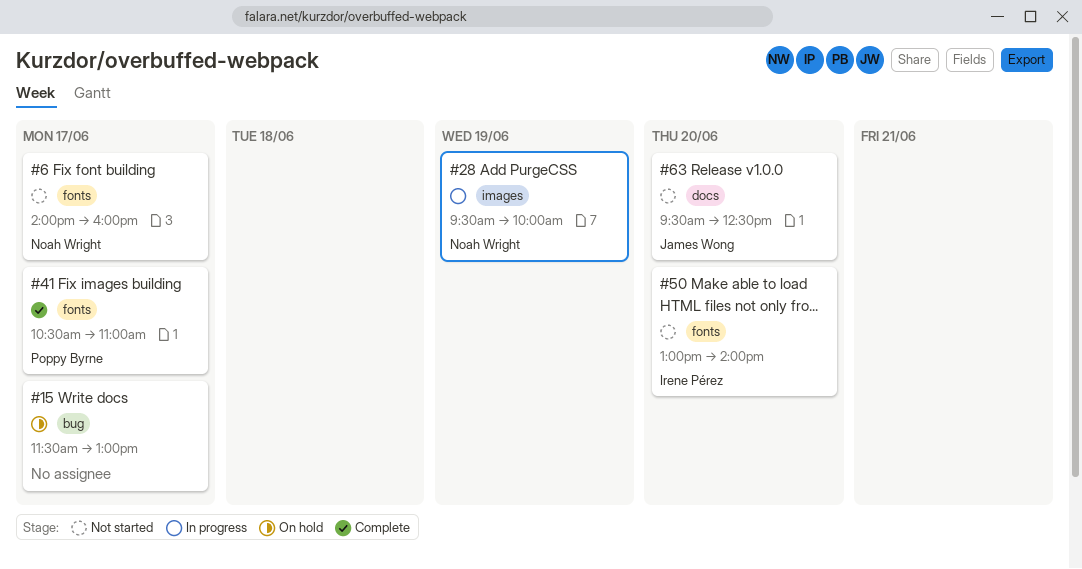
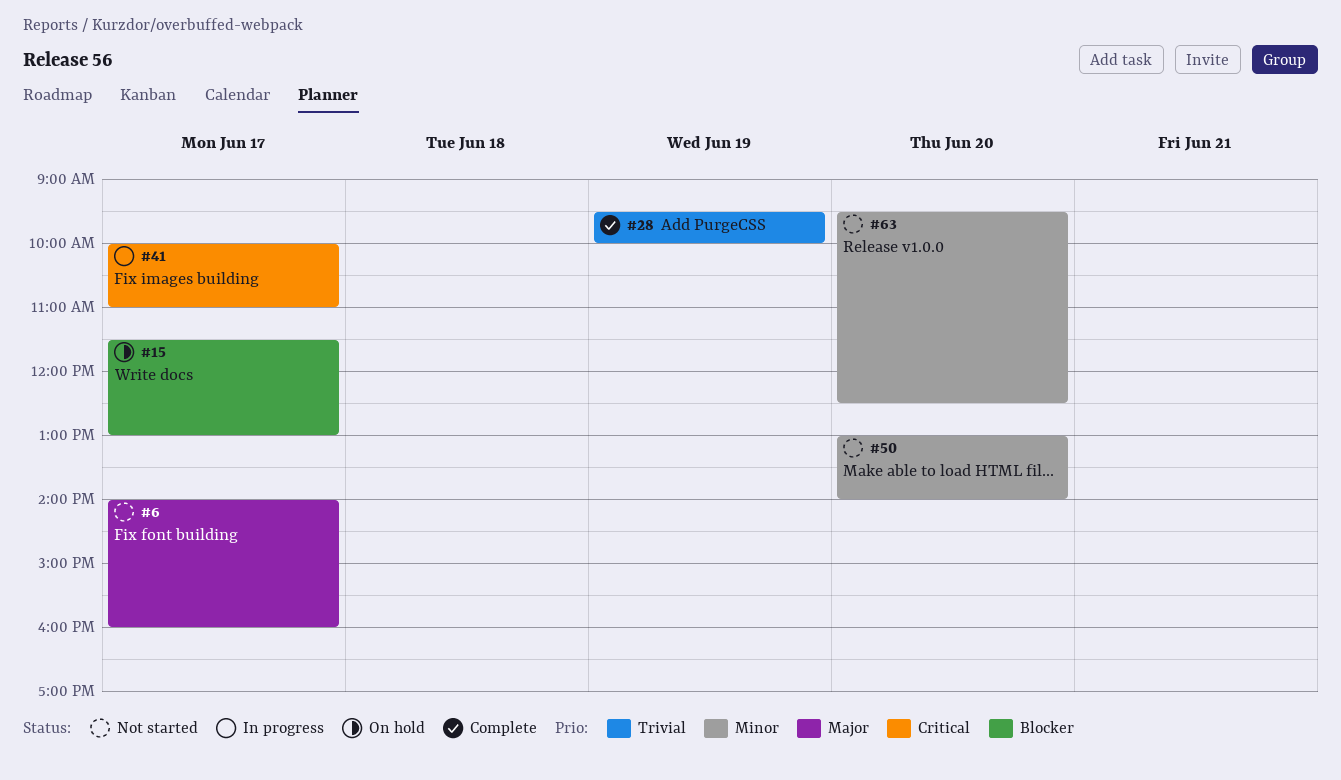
#28, status: In progress -> Complete
#41, status: Complete -> In progress
#41, begins: 10:30 -> 10:00

